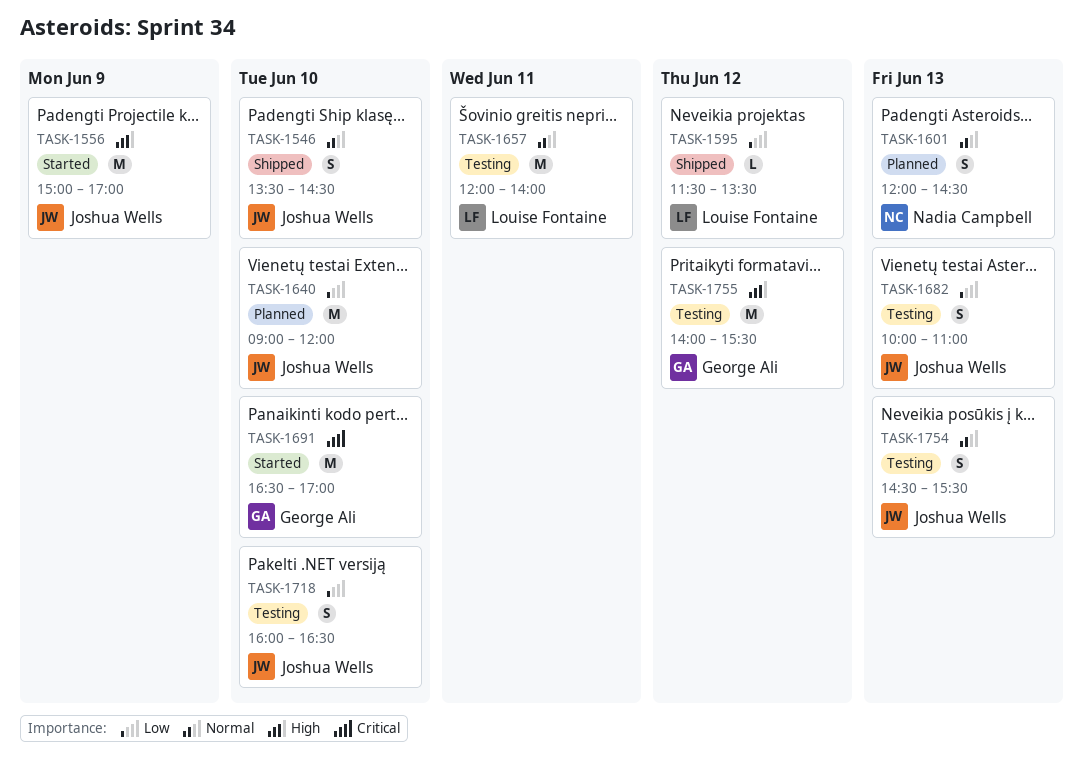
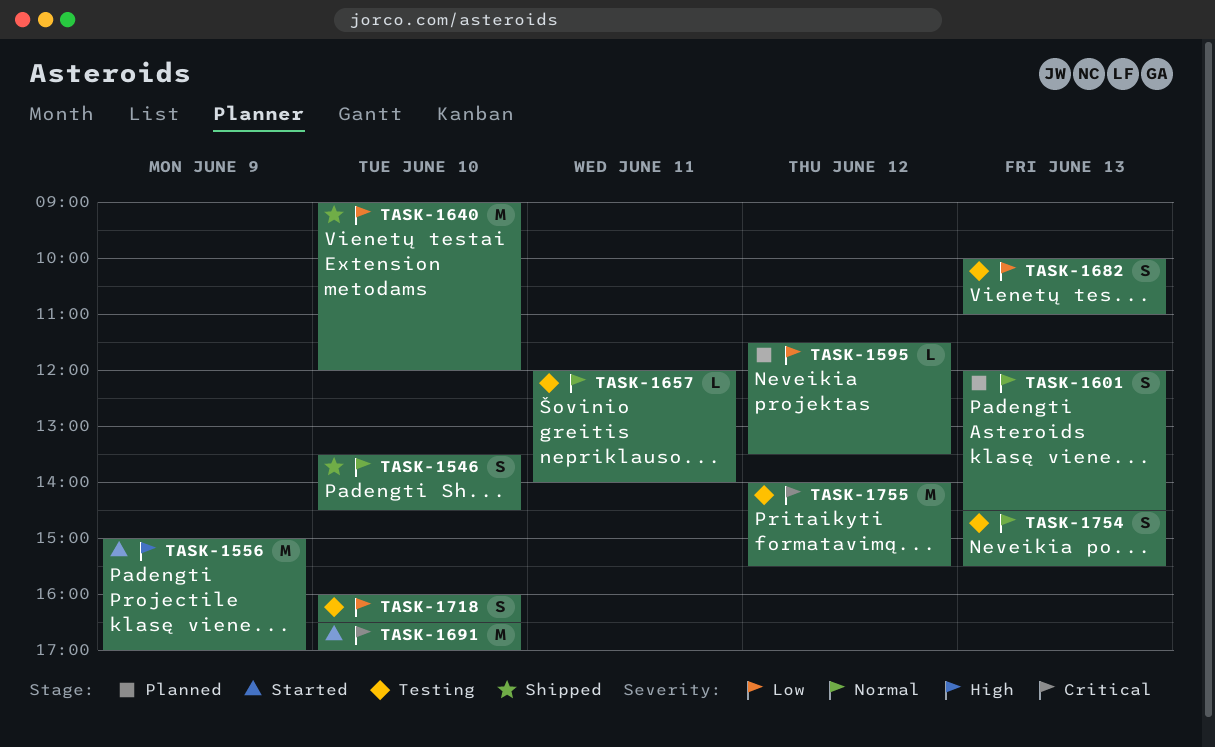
TASK-1595, status: Shipped -> Planned
TASK-1640, status: Planned -> Shipped
TASK-1657, estimate: M -> L
TASK-1755, priority: High -> Critical

